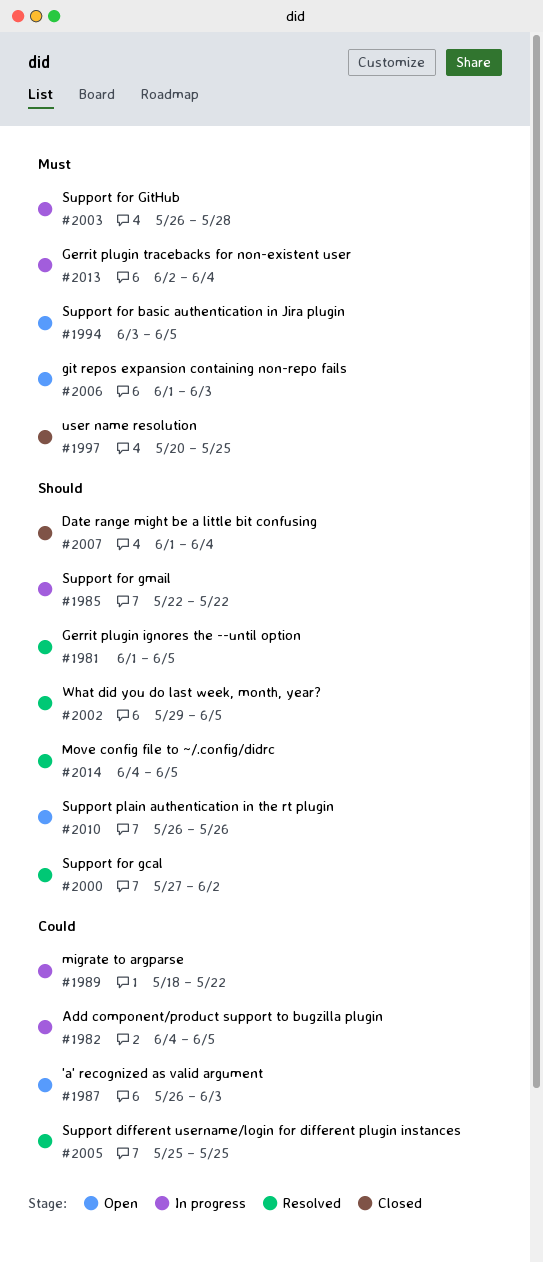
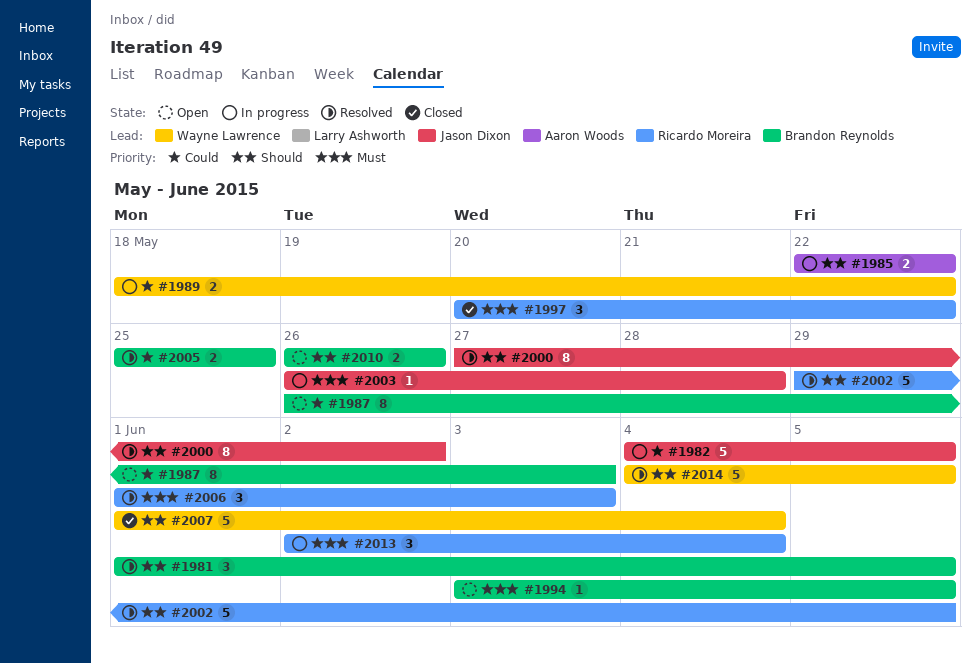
#1997, due: May 25 -> May 22
#2006, status: Open -> Resolved

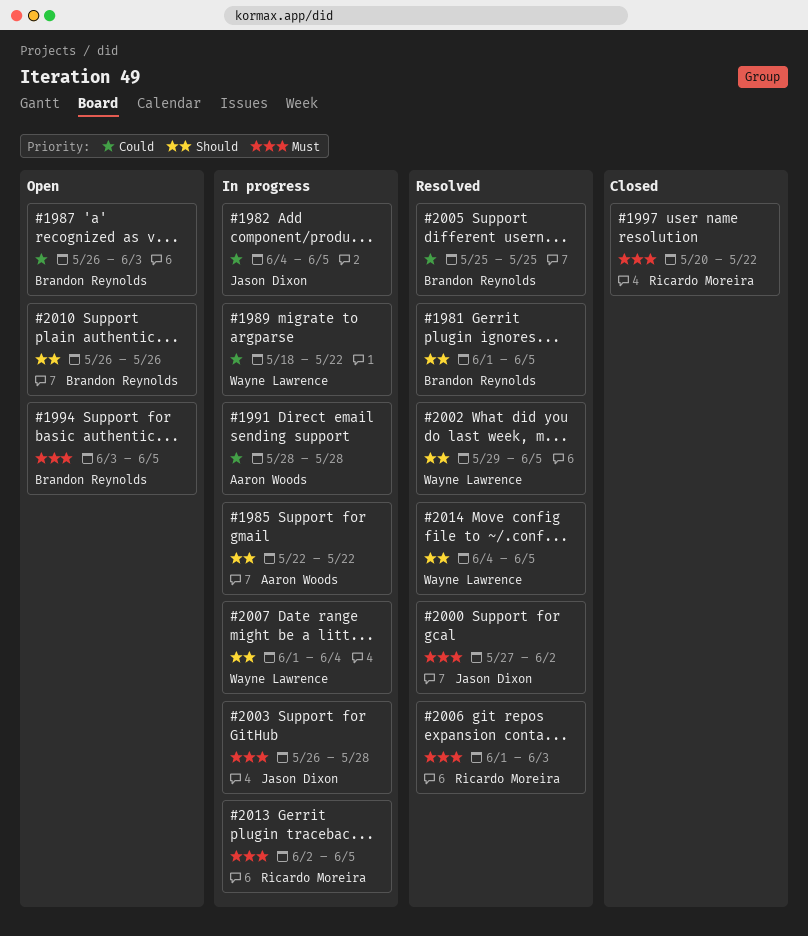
#1991: none -> present
#2000, priority: Should -> Must
#2002, owner: Ricardo Moreira -> Wayne Lawrence
#2007, status: Closed -> In progress
#2013, due: Jun 4 -> Jun 5

